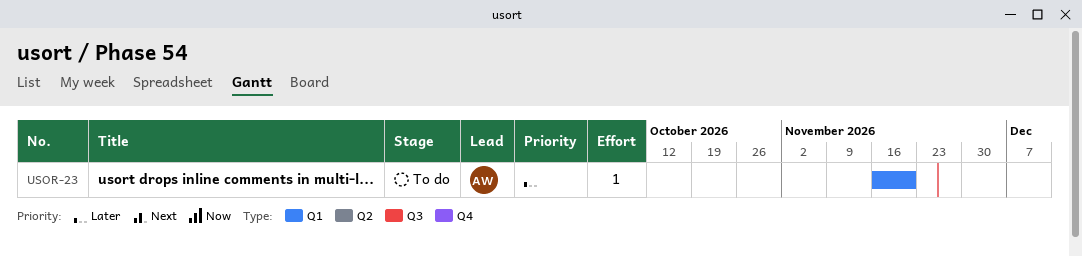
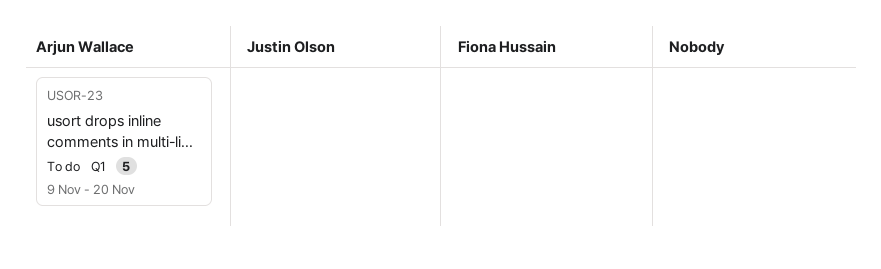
USOR-23, estimate: 1 -> 5
USOR-23, start: Nov 16 -> Nov 9

